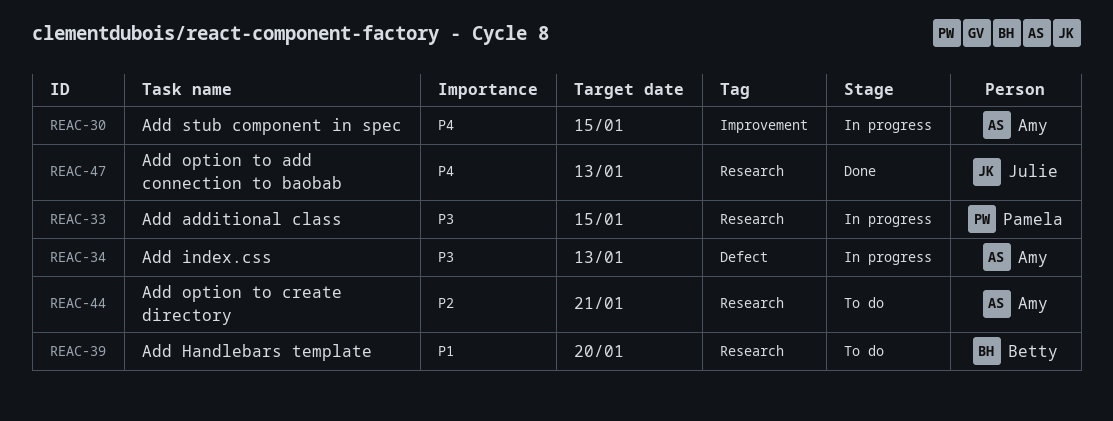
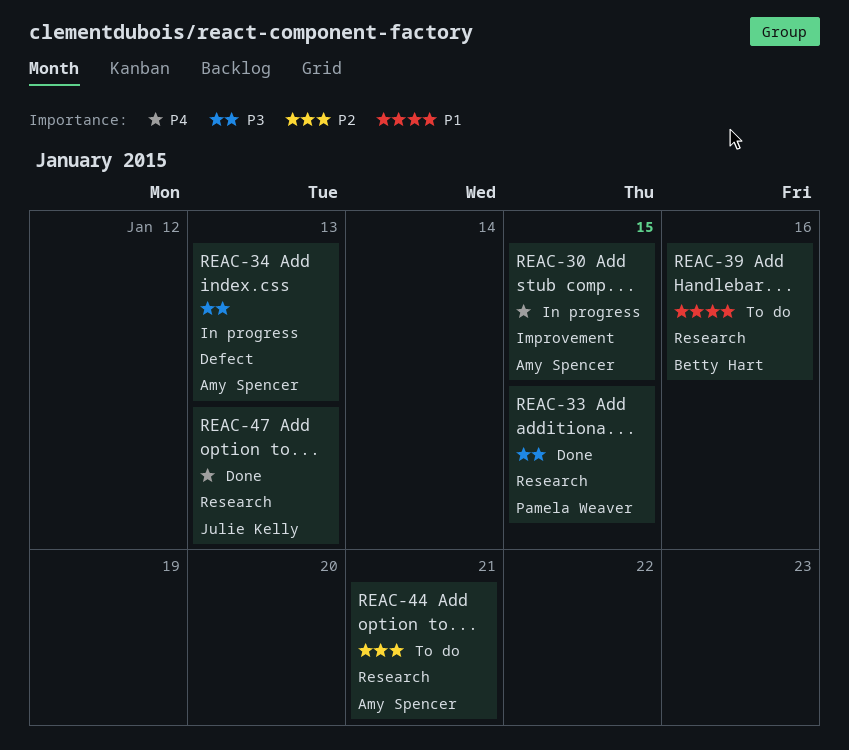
REAC-33, status: In progress -> Done
REAC-39, due: Jan 20 -> Jan 16

